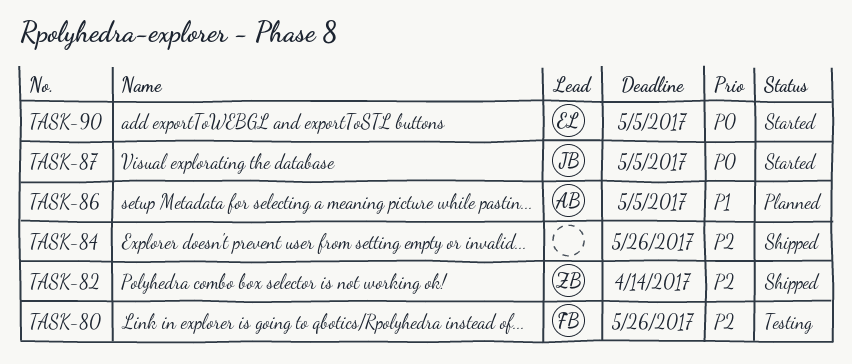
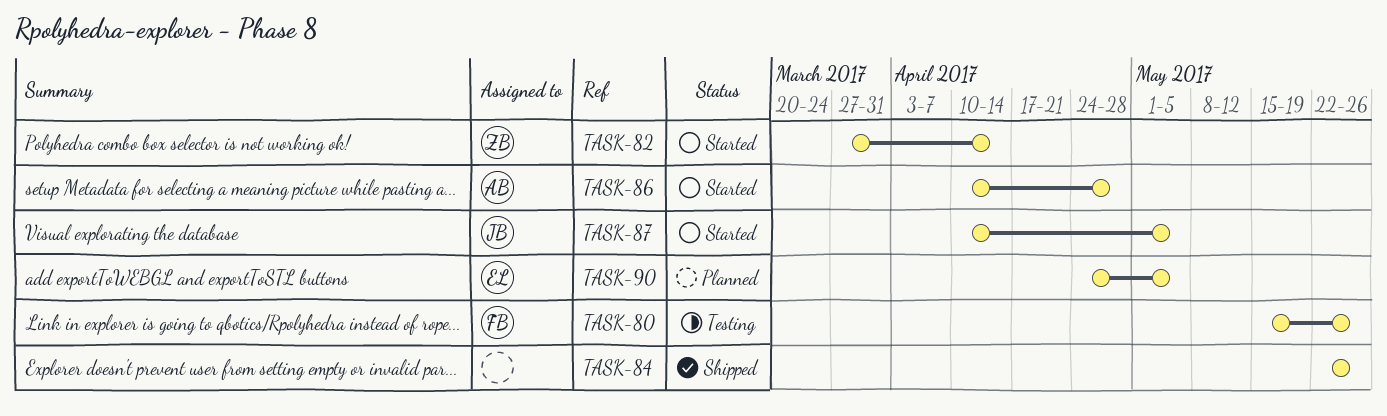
TASK-82, status: Shipped -> Started
TASK-86, status: Planned -> Started
TASK-86, due: May 5 -> Apr 28
TASK-90, status: Started -> Planned

